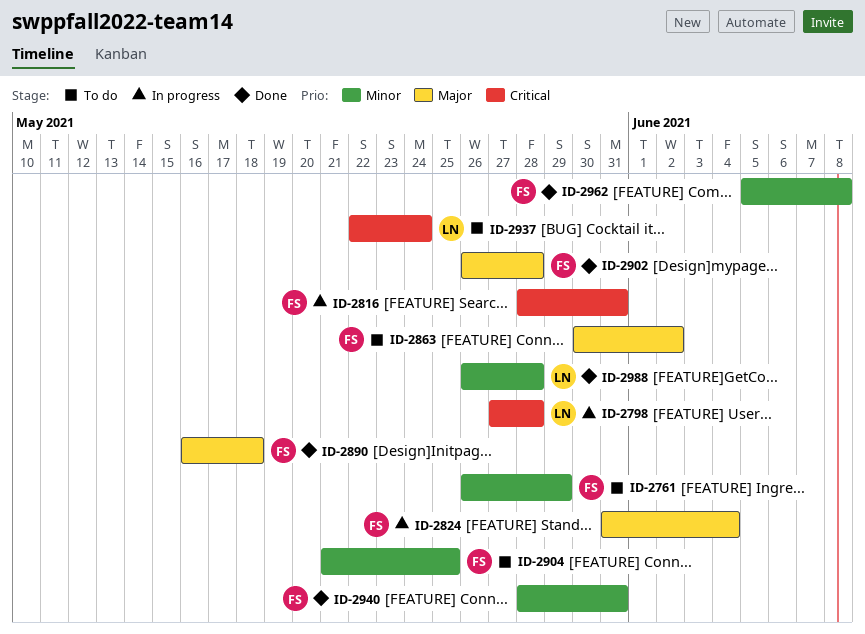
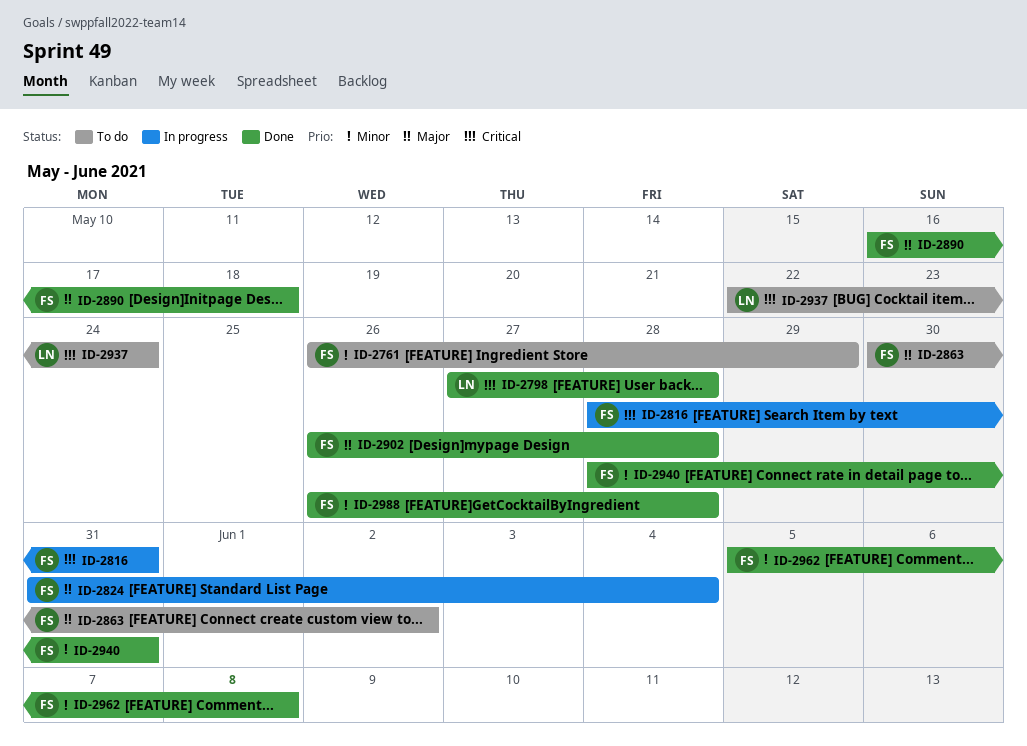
ID-2798, status: In progress -> Done
ID-2904: present -> none
ID-2988, owner: LN -> FS

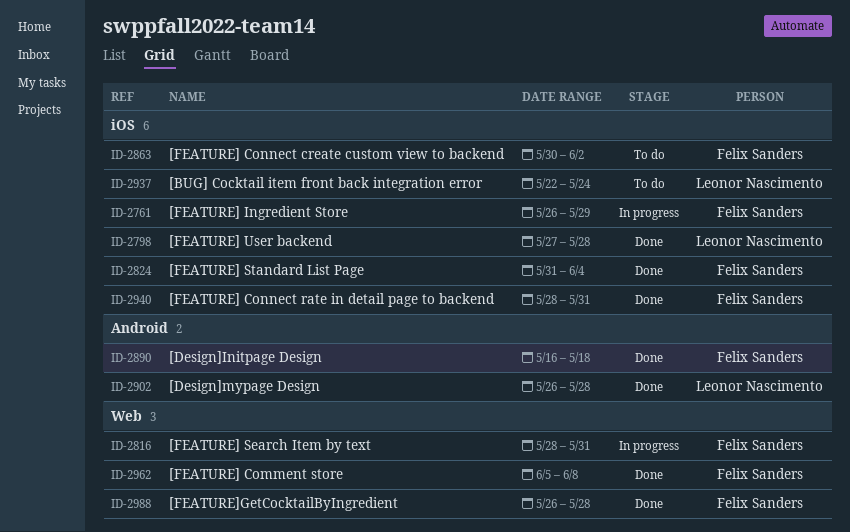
ID-2761, status: To do -> In progress
ID-2824, status: In progress -> Done
ID-2902, owner: Felix Sanders -> Leonor Nascimento

